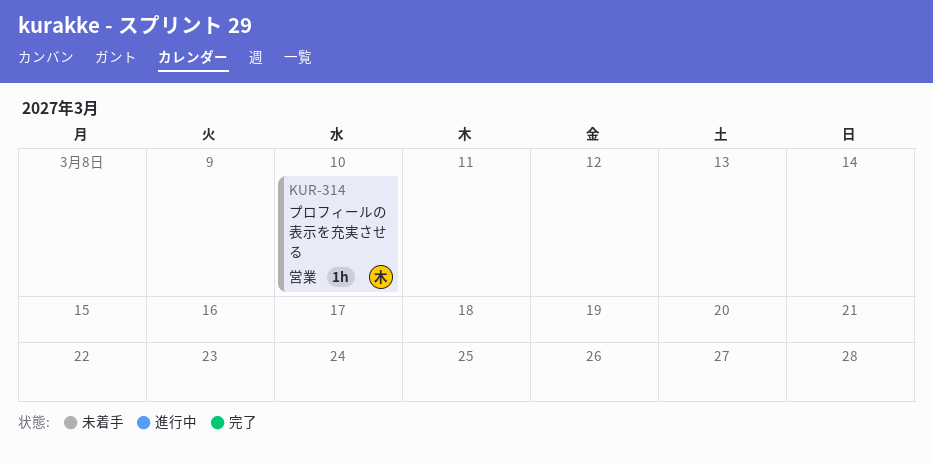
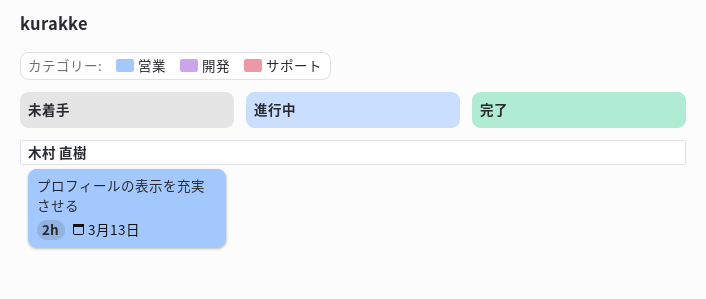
プロフィールの表示を充実させる, estimate: 1h -> 2h
プロフィールの表示を充実させる, due: Mar 10 -> Mar 13

